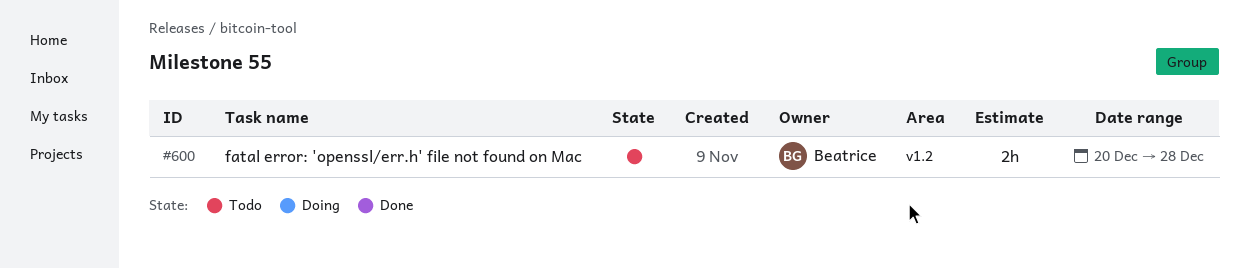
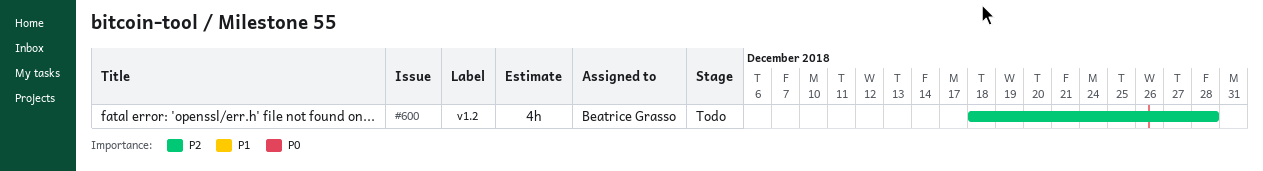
#600, estimate: 2h -> 4h
#600, start: Dec 20 -> Dec 18

